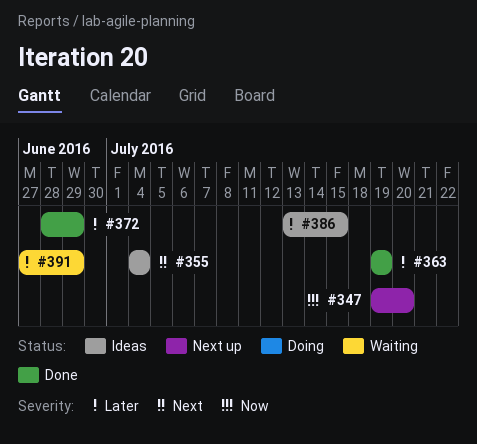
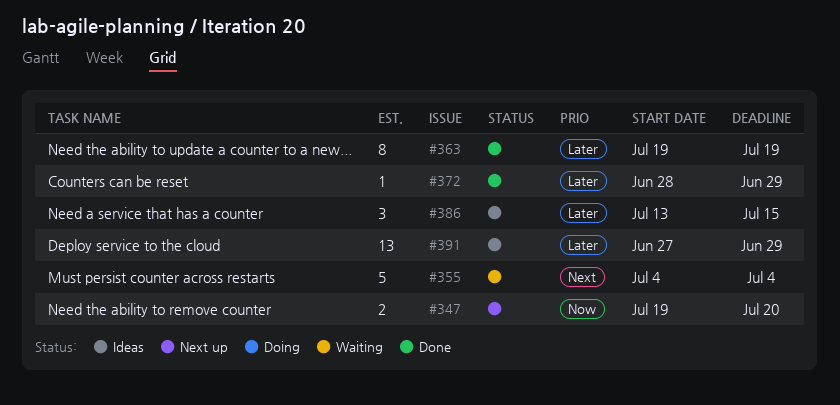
#355, status: Ideas -> Waiting
#391, status: Waiting -> Ideas

